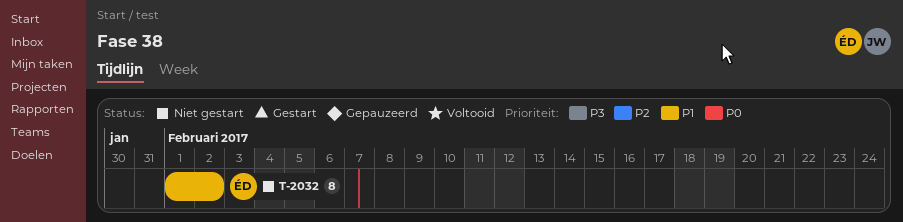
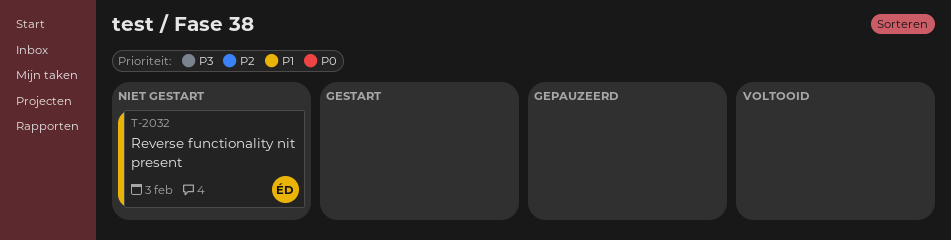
T-2032, due: Feb 2 -> Feb 3

